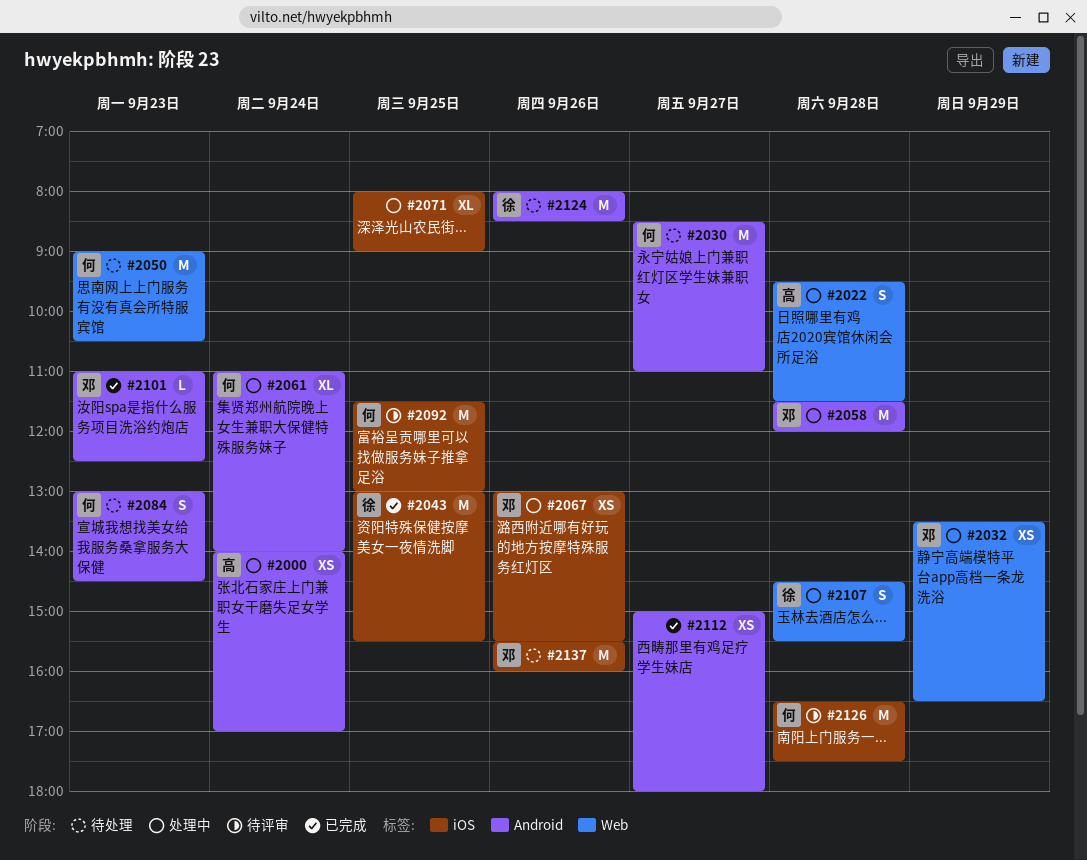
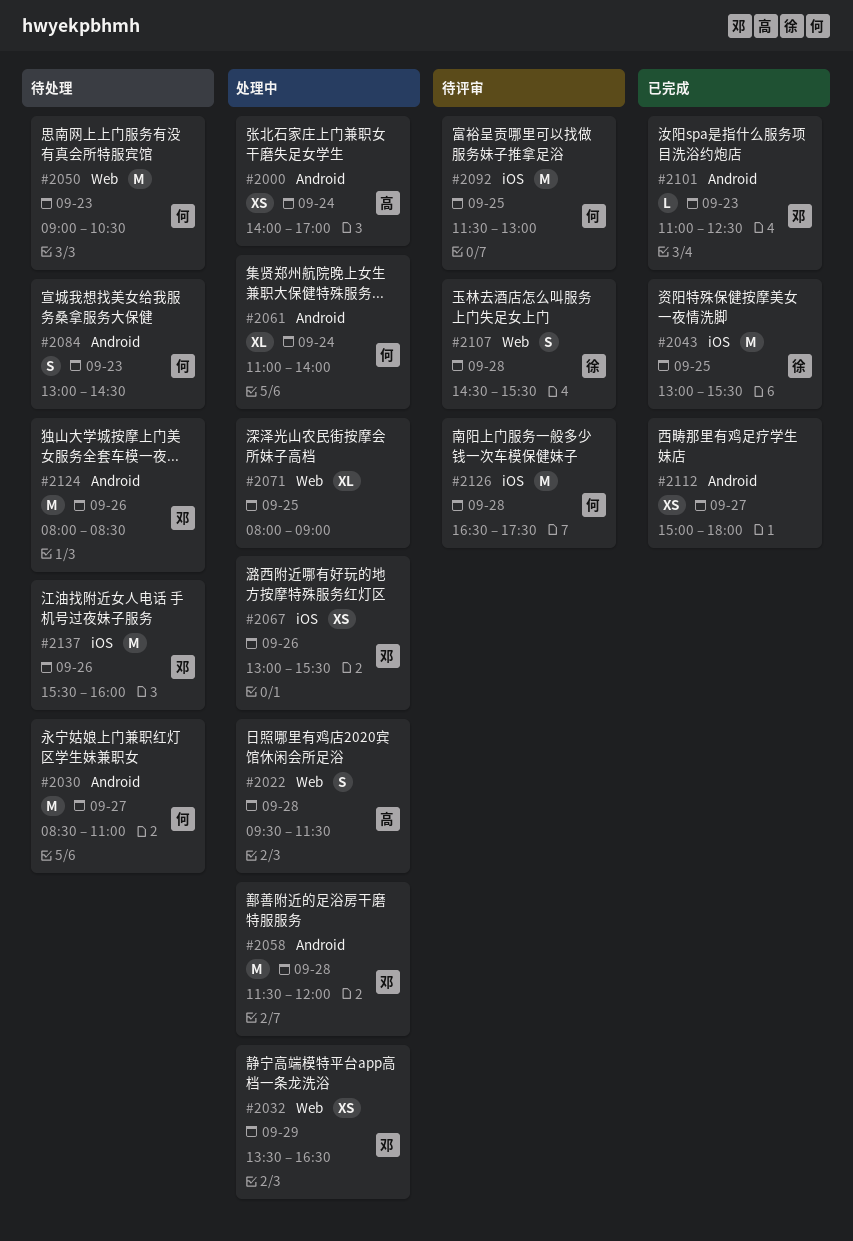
#2071, label: iOS -> Web
#2107, status: 处理中 -> 待评审
#2124, owner: 徐 -> 邓

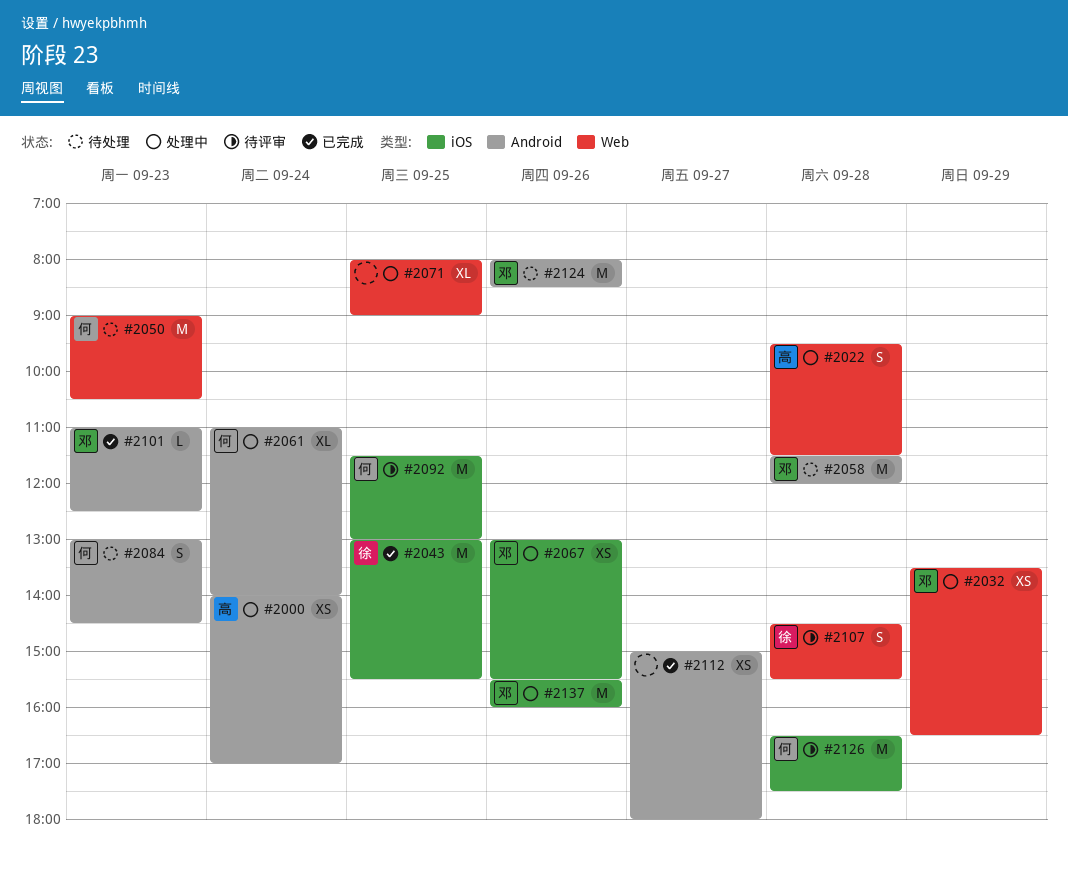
#2030: present -> none
#2058, status: 处理中 -> 待处理
#2137, status: 待处理 -> 处理中

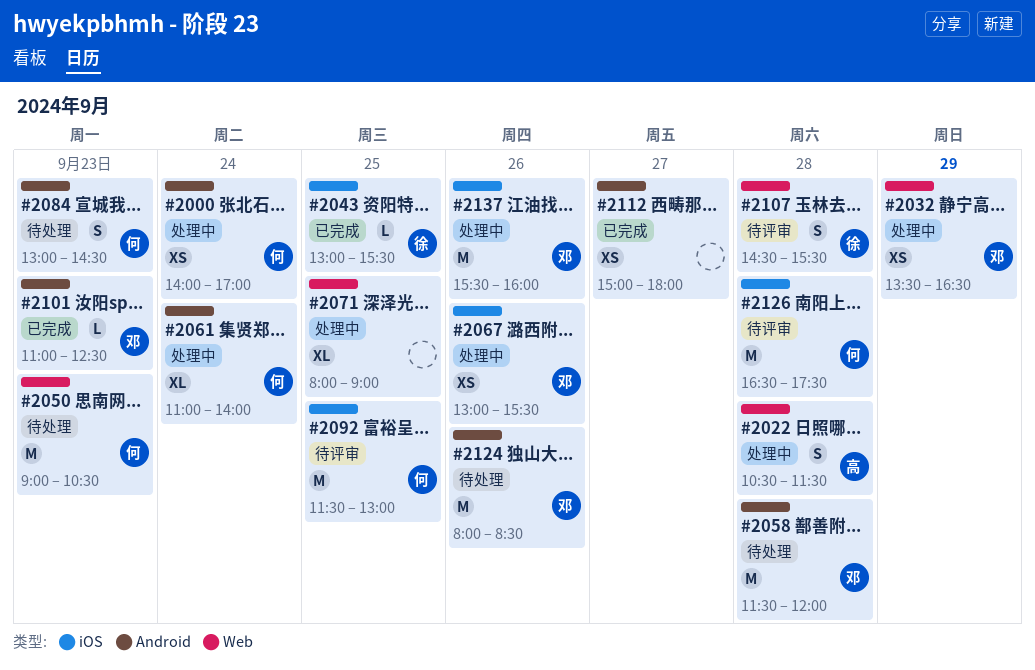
#2000, owner: 高 -> 何
#2022, begins: 09:30 -> 10:30
#2043, estimate: M -> L

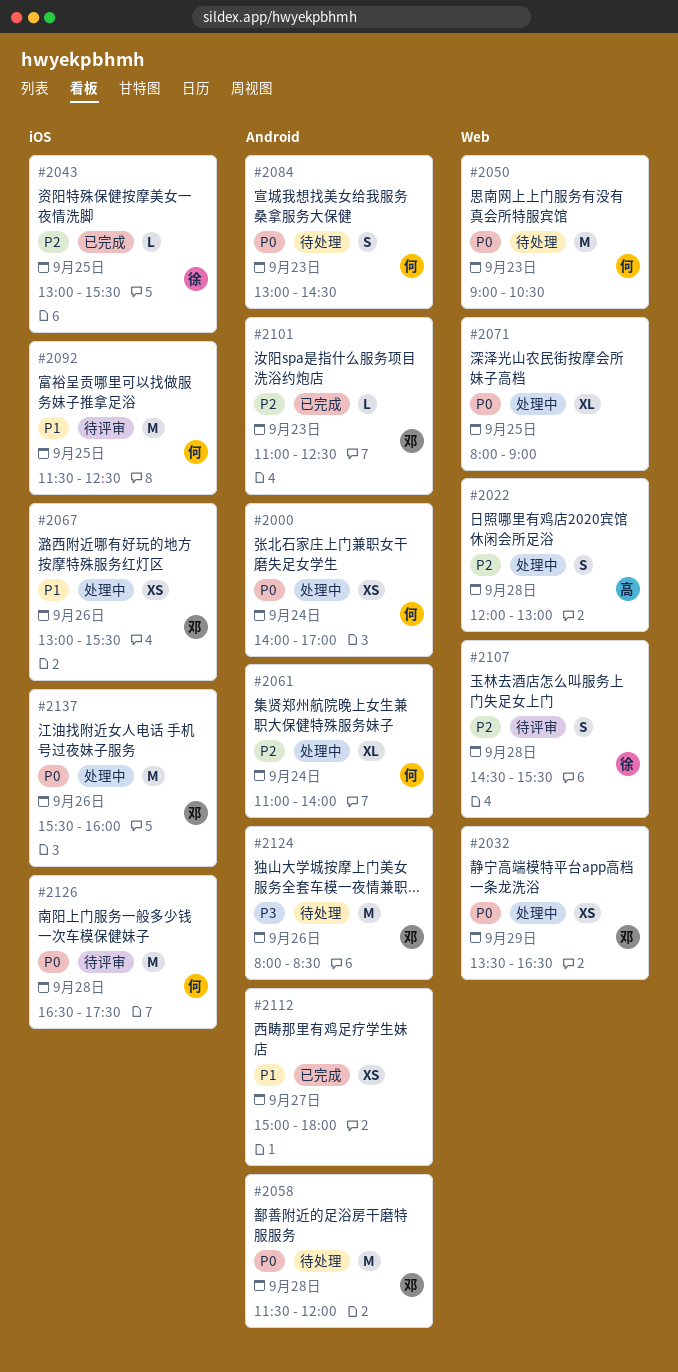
#2022, begins: 10:30 -> 12:00
#2022, ends: 11:30 -> 13:00
#2092, ends: 13:00 -> 12:30

